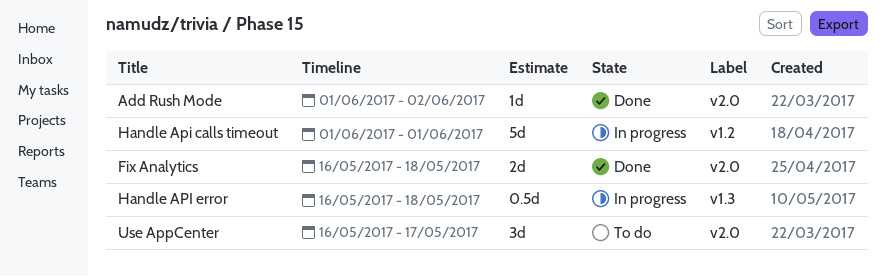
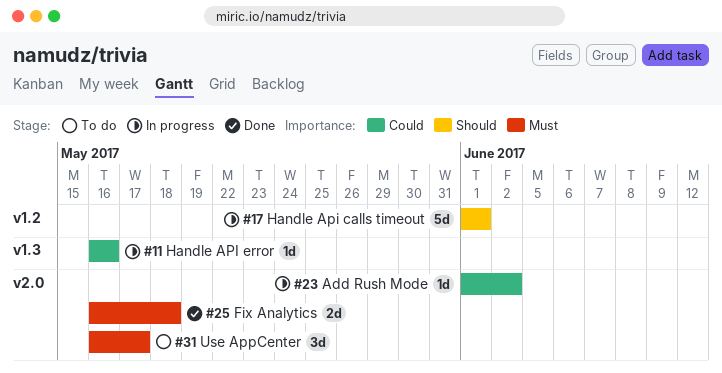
Add Rush Mode, status: Done -> In progress
Handle API error, estimate: 0.5d -> 1d
Handle API error, due: May 18 -> May 16

